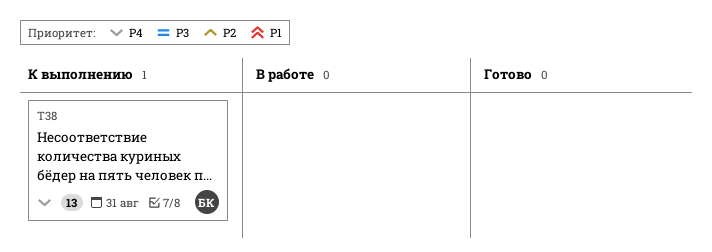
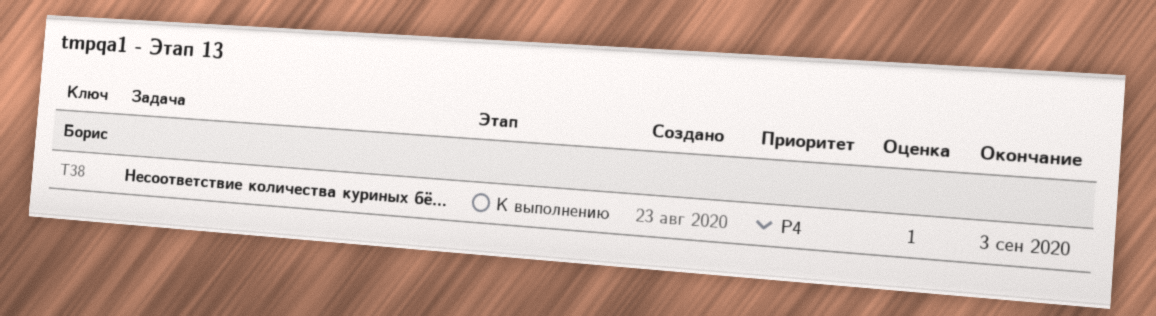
T38, estimate: 13 -> 1
T38, due: Aug 31 -> Sep 3

